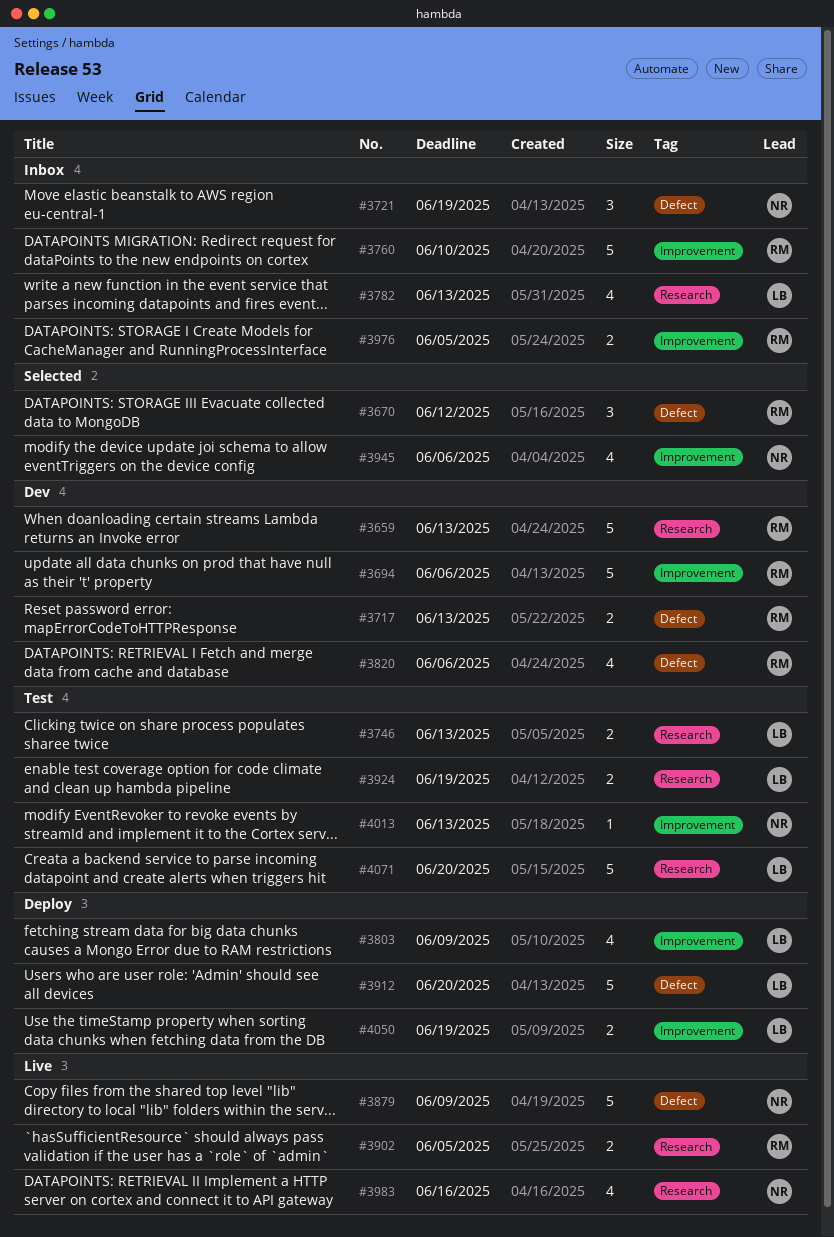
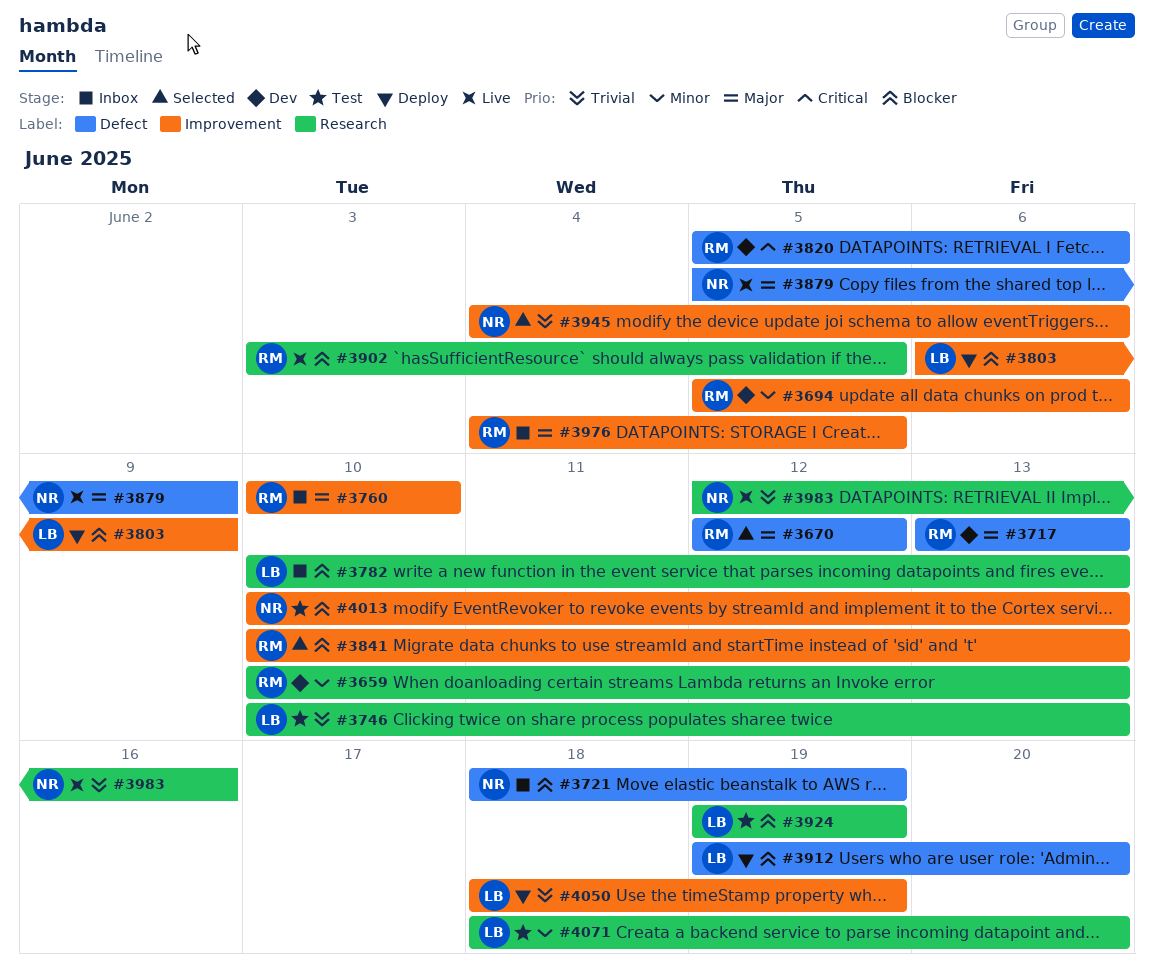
#3841: none -> present

